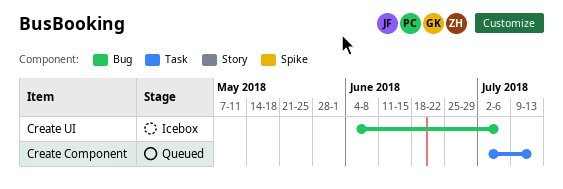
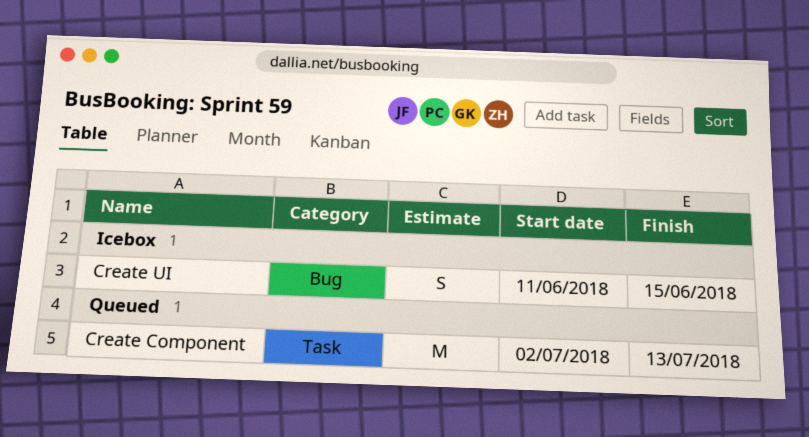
Create UI, start: Jun 4 -> Jun 11
Create UI, due: Jul 6 -> Jun 15

